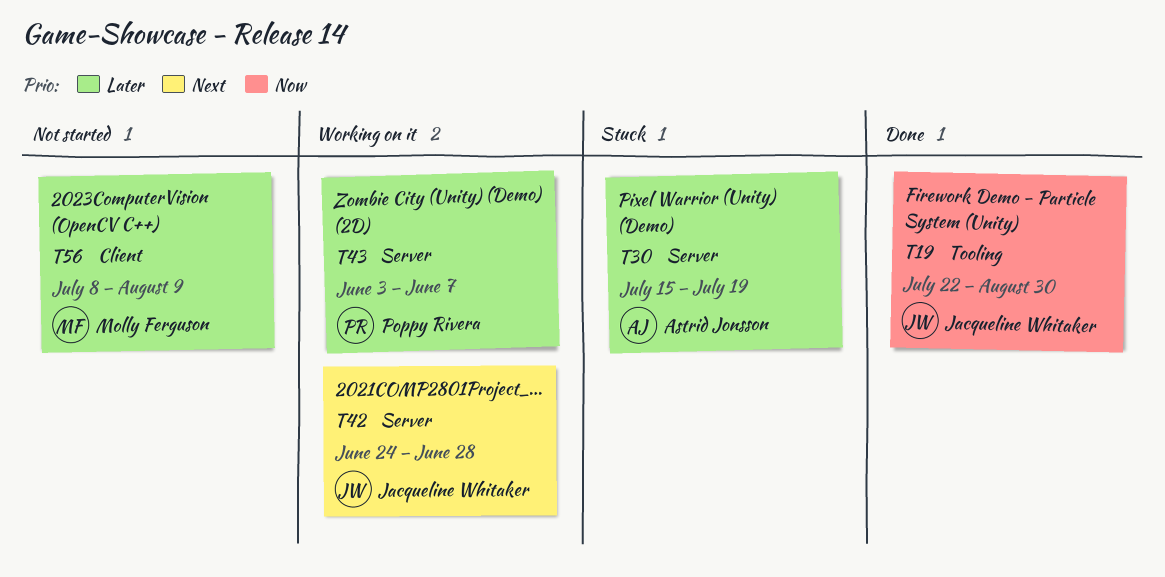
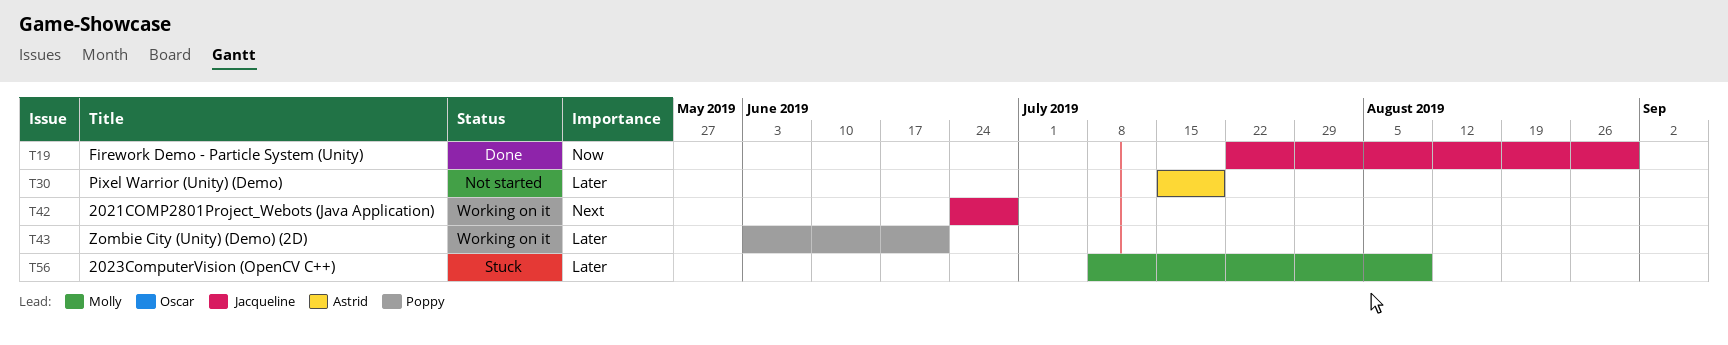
T30, status: Stuck -> Not started
T43, due: Jun 7 -> Jun 21
T56, status: Not started -> Stuck

